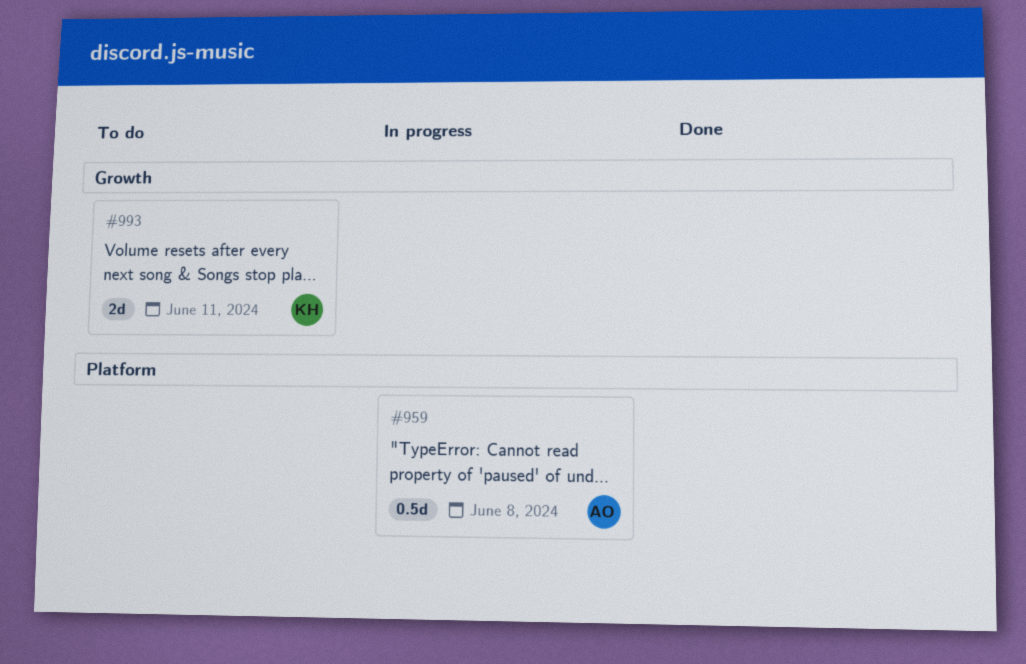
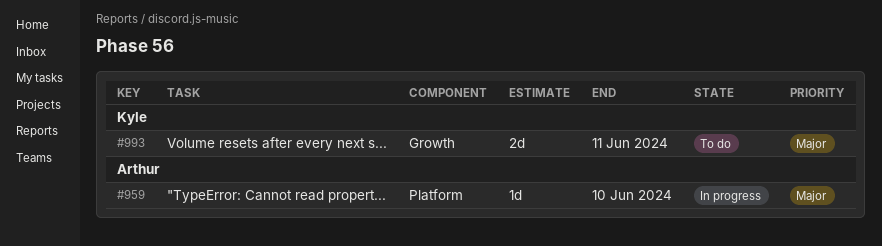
#959, estimate: 0.5d -> 1d
#959, due: Jun 8 -> Jun 10

